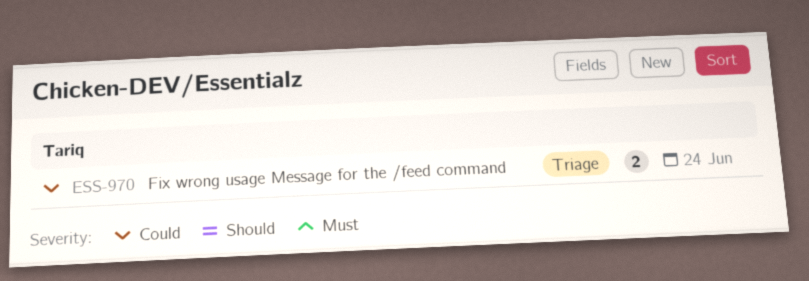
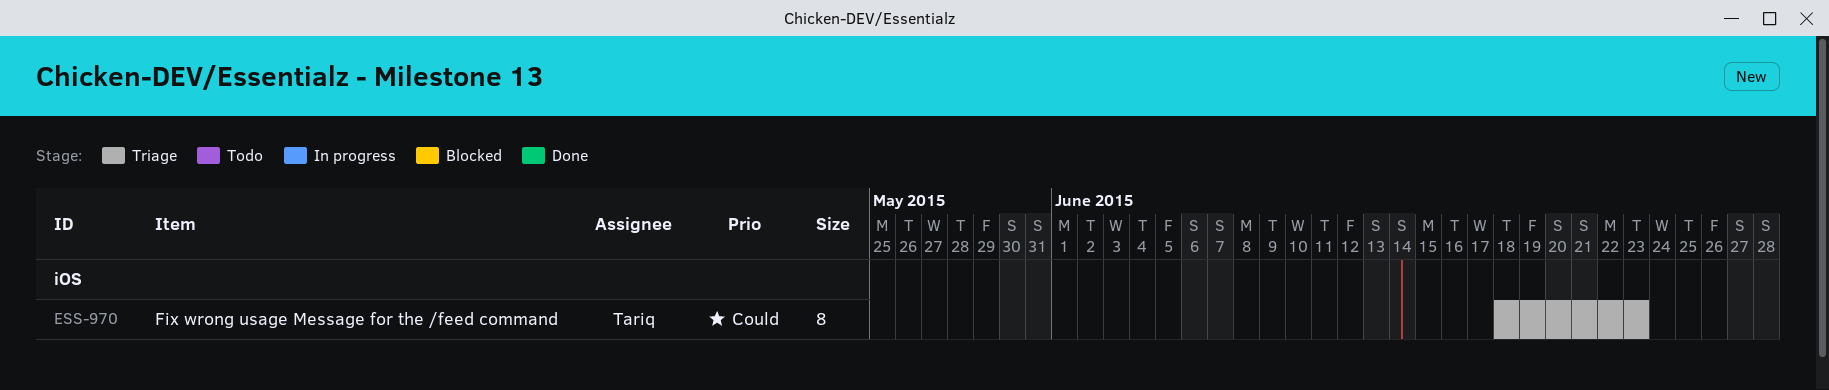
ESS-970, estimate: 2 -> 8
ESS-970, due: Jun 24 -> Jun 23

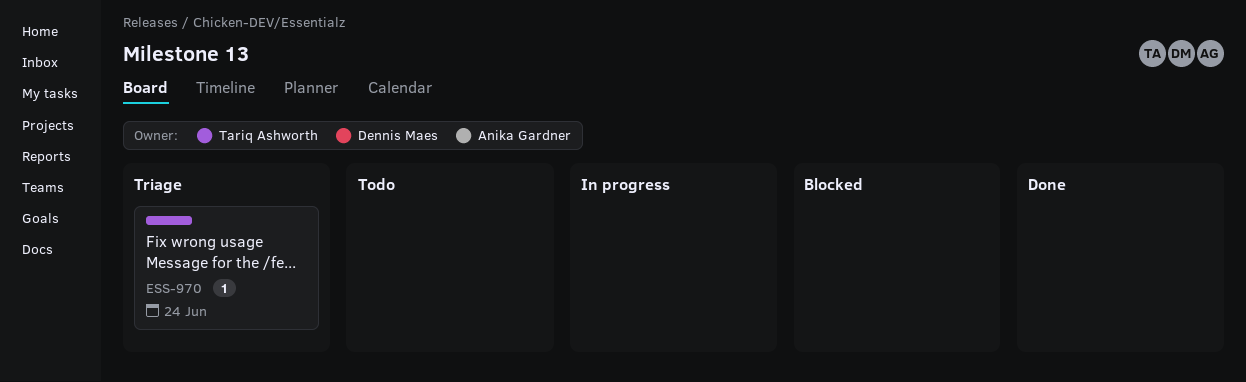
ESS-970, estimate: 8 -> 1
ESS-970, due: Jun 23 -> Jun 24

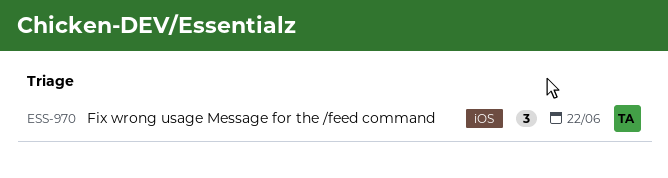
ESS-970, estimate: 1 -> 3
ESS-970, due: Jun 24 -> Jun 22

